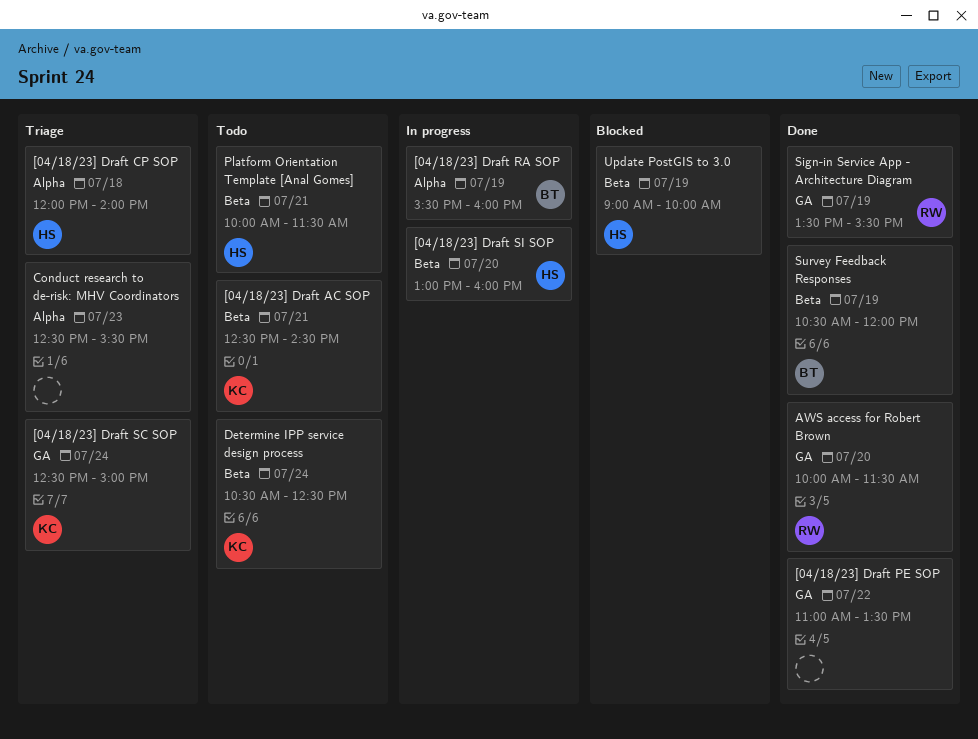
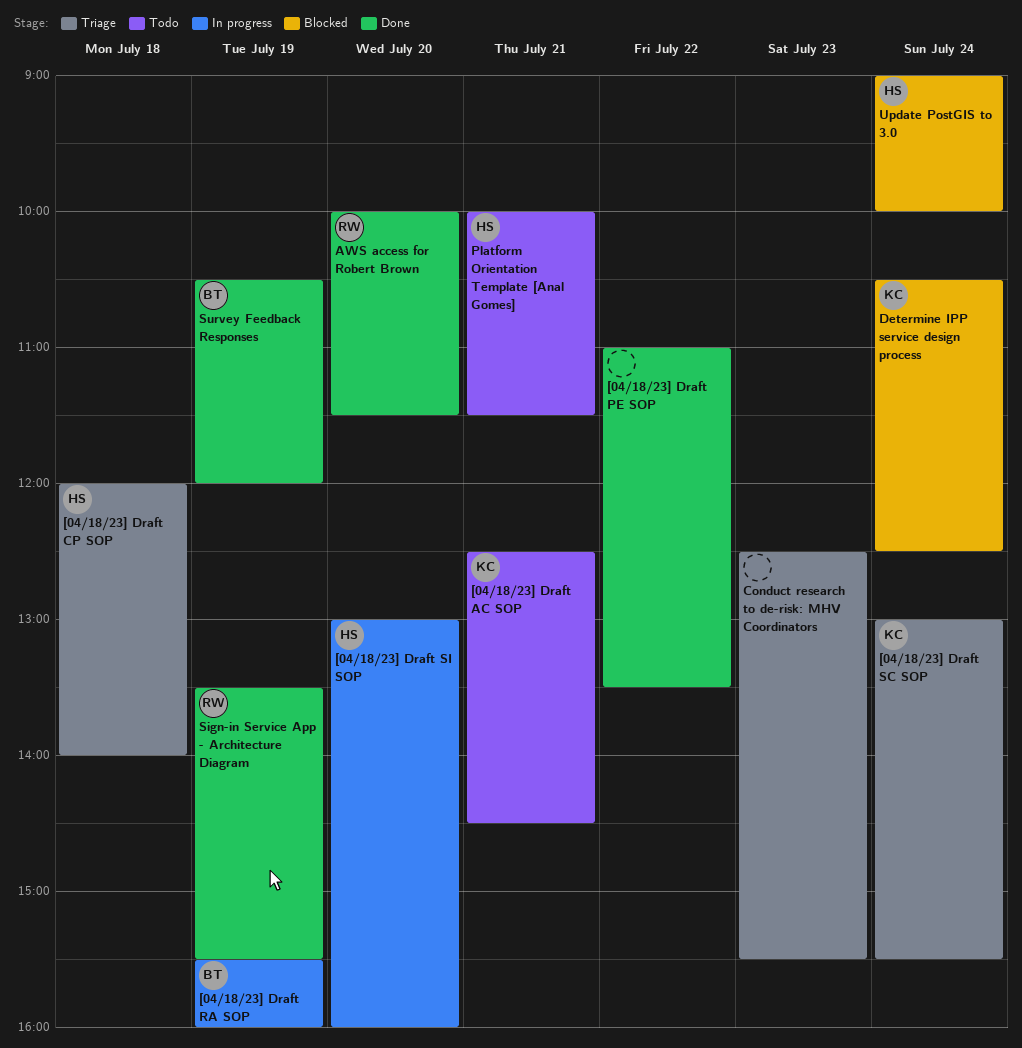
[04/18/23] Draft SC SOP, begins: 12:30 -> 13:00
[04/18/23] Draft SC SOP, ends: 15:00 -> 15:30
Determine IPP service design process, status: Todo -> Blocked
Update PostGIS to 3.0, day: Jul 19 -> Jul 24

